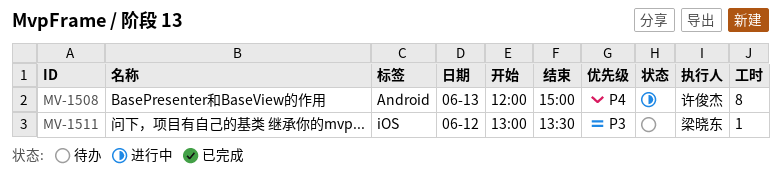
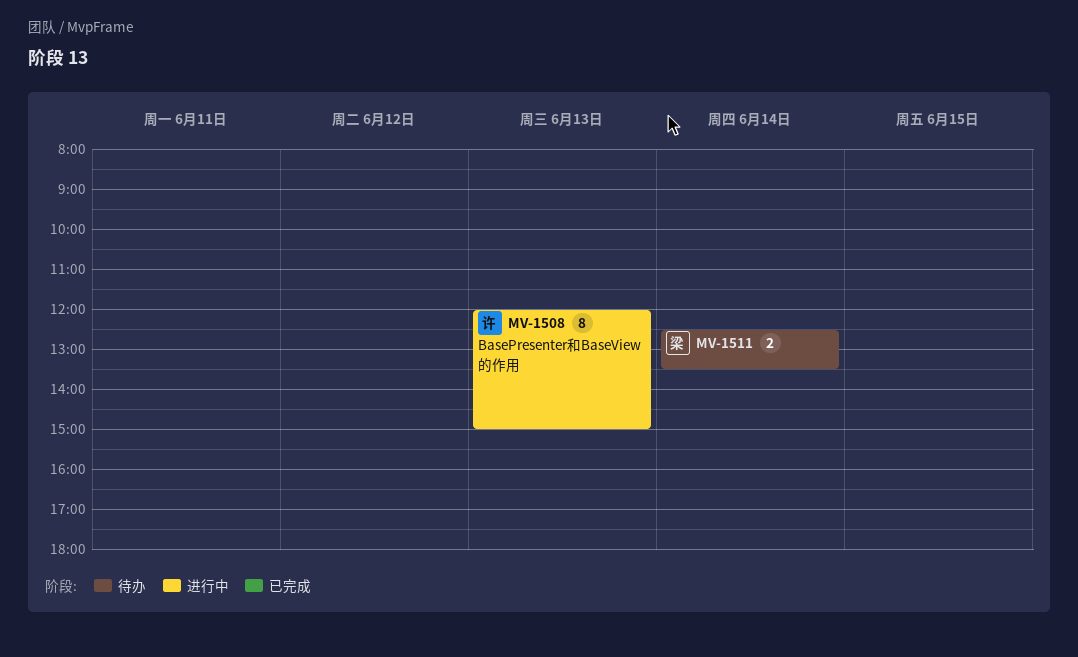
MV-1511, estimate: 1 -> 2
MV-1511, day: Jun 12 -> Jun 14
MV-1511, begins: 13:00 -> 12:30

